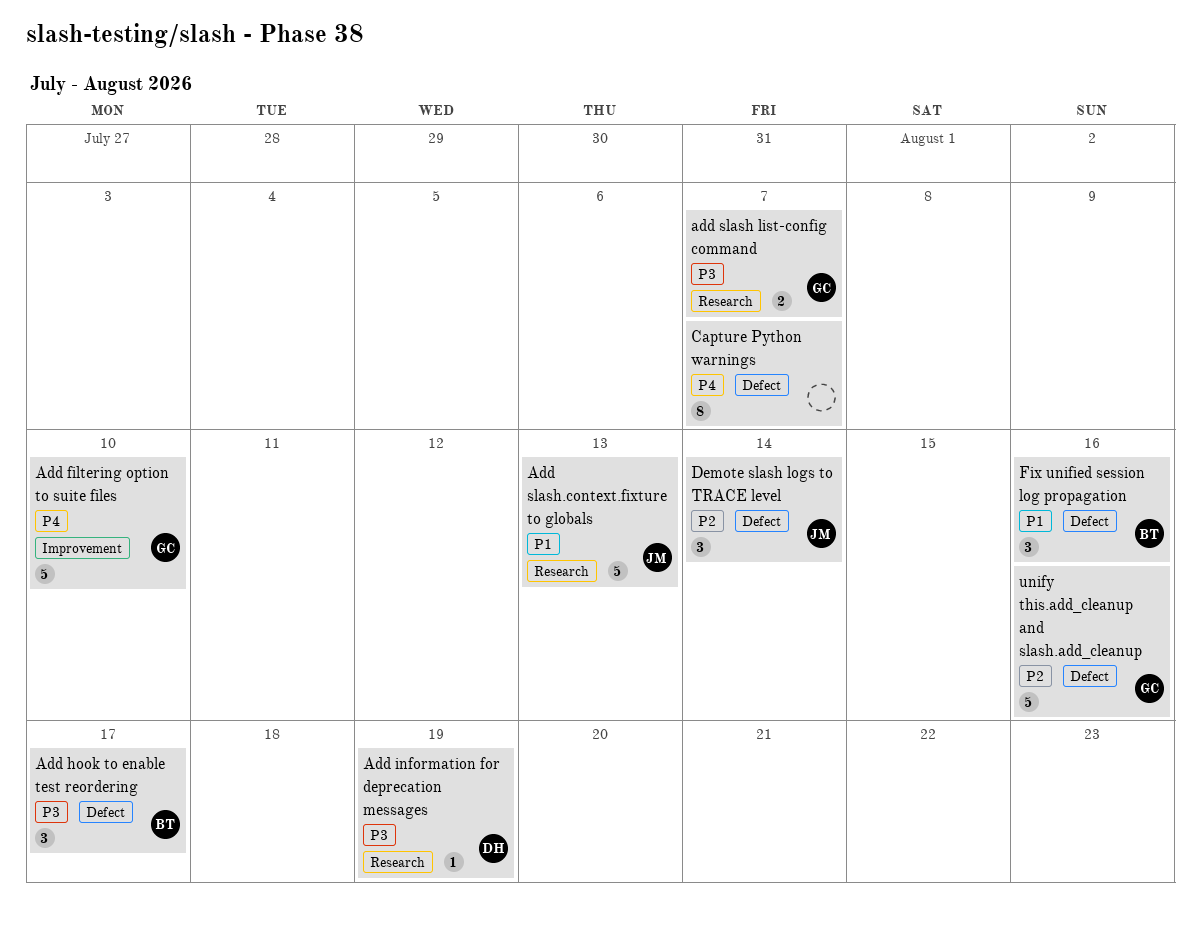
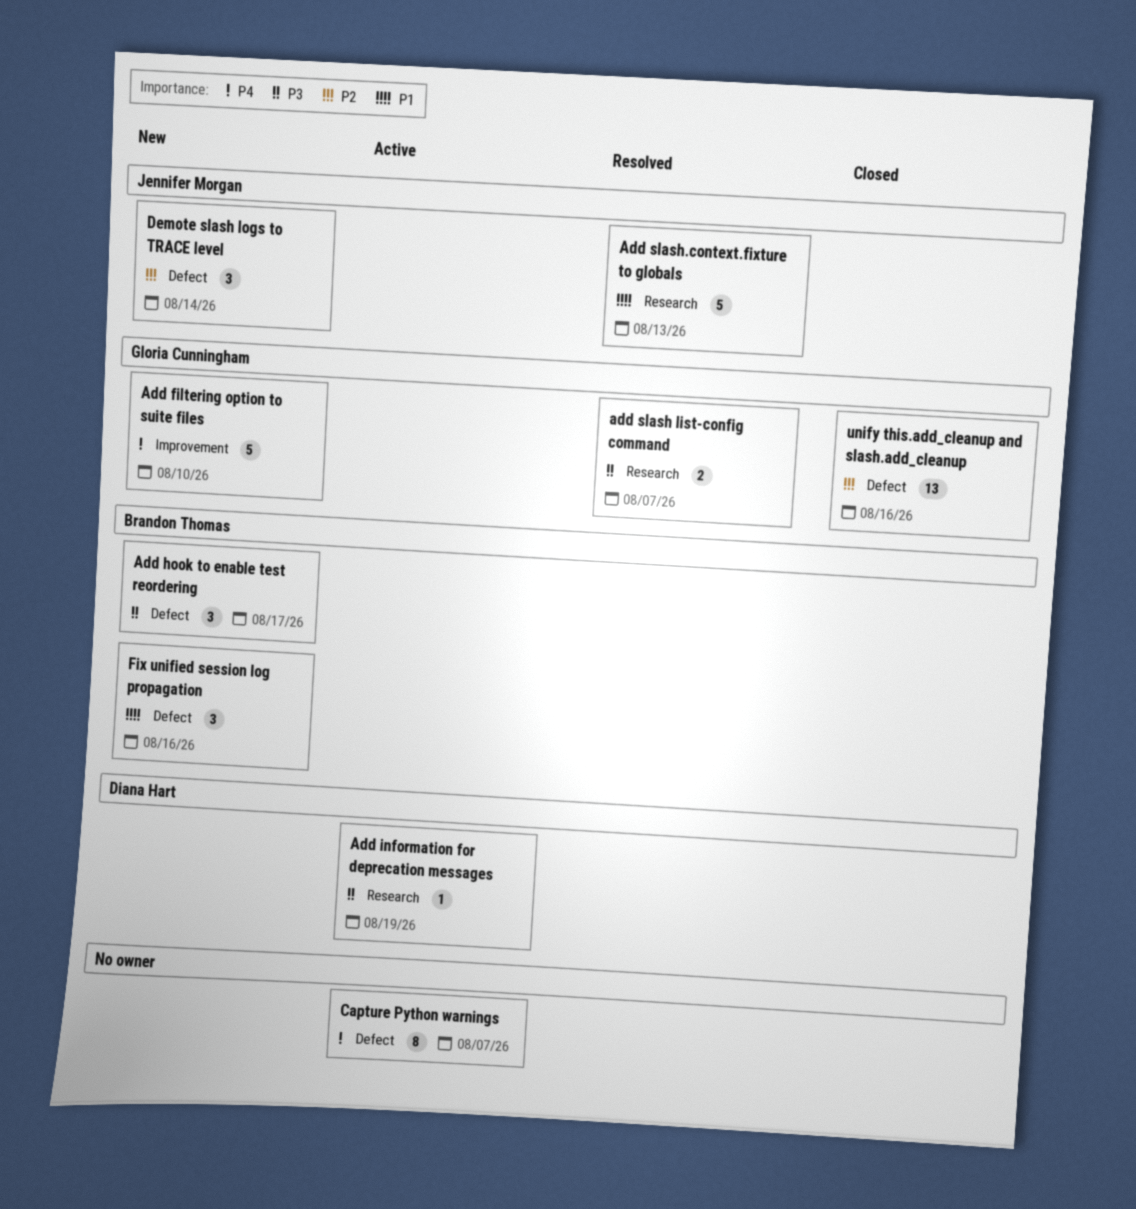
unify this.add_cleanup and slash.add_cleanup, estimate: 5 -> 13

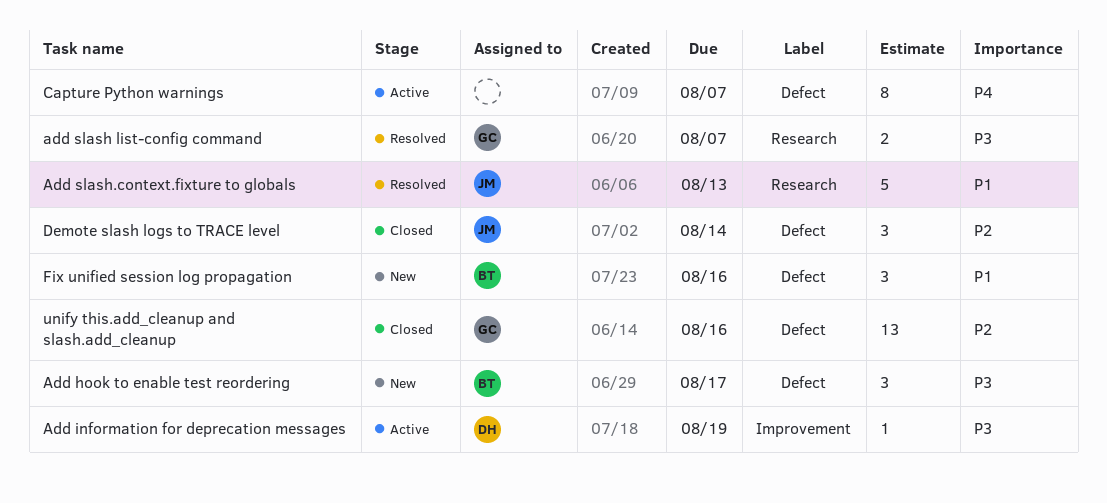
Add filtering option to suite files: present -> none
Add information for deprecation messages, label: Research -> Improvement
Demote slash logs to TRACE level, status: New -> Closed

